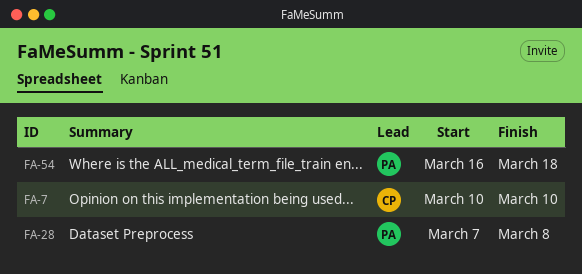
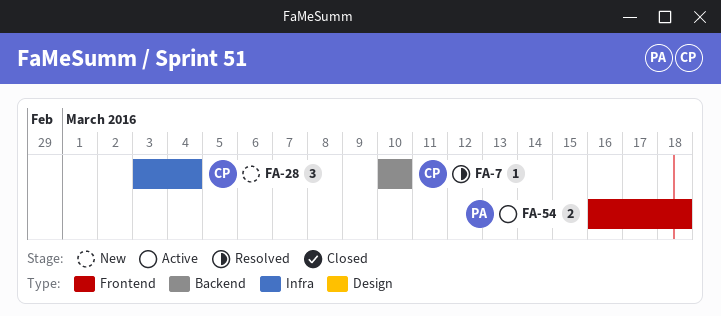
FA-28, owner: PA -> CP
FA-28, start: Mar 7 -> Mar 3
FA-28, due: Mar 8 -> Mar 4

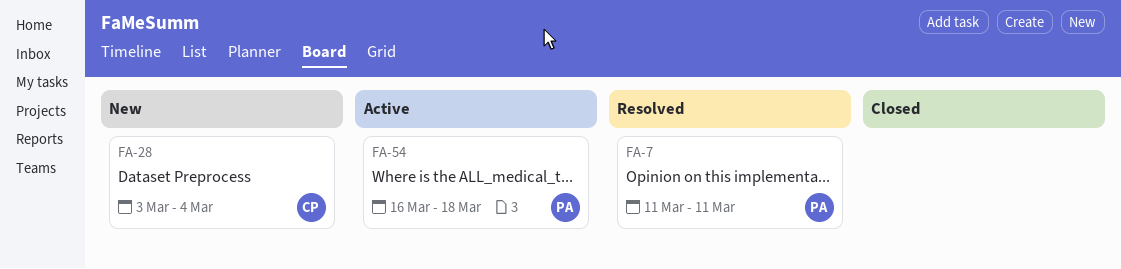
FA-7, owner: CP -> PA
FA-7, start: Mar 10 -> Mar 11
FA-7, due: Mar 10 -> Mar 11

